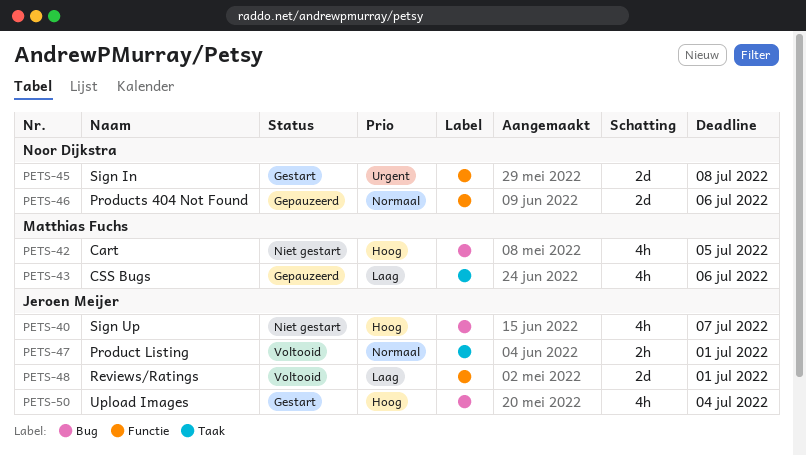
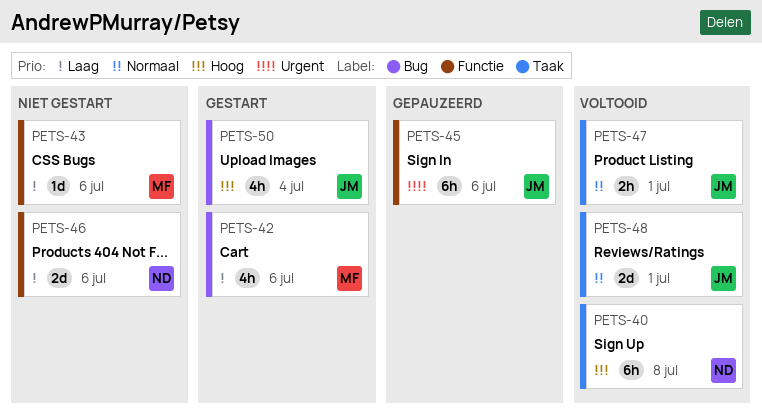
PETS-40, status: Niet gestart -> Voltooid
PETS-40, owner: Jeroen Meijer -> Noor Dijkstra
PETS-40, label: Bug -> Taak
PETS-40, estimate: 4h -> 6h
PETS-40, due: Jul 7 -> Jul 8
PETS-42, status: Niet gestart -> Gestart
PETS-42, priority: Hoog -> Laag
PETS-42, due: Jul 5 -> Jul 6
PETS-43, status: Gepauzeerd -> Niet gestart
PETS-43, label: Taak -> Functie
PETS-43, estimate: 4h -> 1d
PETS-45, status: Gestart -> Gepauzeerd
PETS-45, owner: Noor Dijkstra -> Jeroen Meijer
PETS-45, estimate: 2d -> 6h
PETS-45, due: Jul 8 -> Jul 6
PETS-46, status: Gepauzeerd -> Niet gestart
PETS-46, priority: Normaal -> Laag
PETS-48, priority: Laag -> Normaal
PETS-48, label: Functie -> Taak

